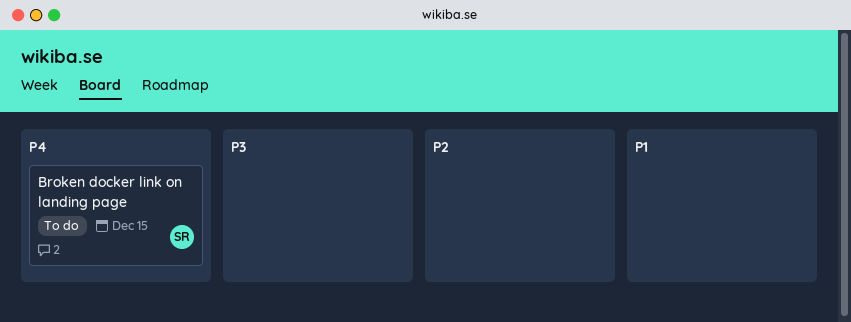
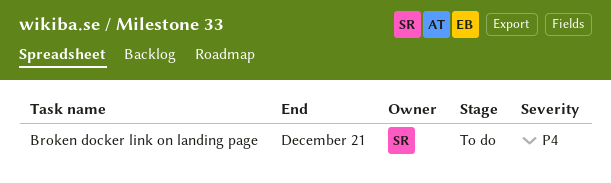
Broken docker link on landing page, due: Dec 15 -> Dec 21

